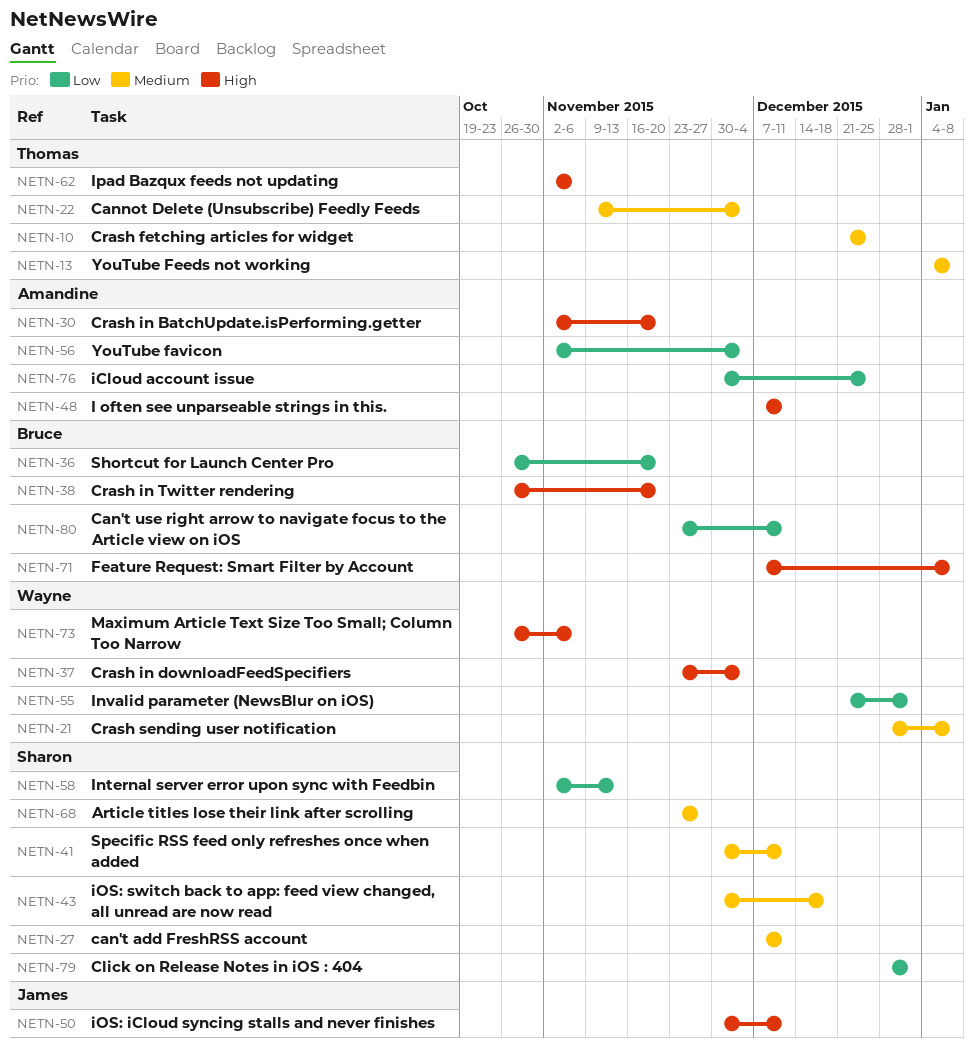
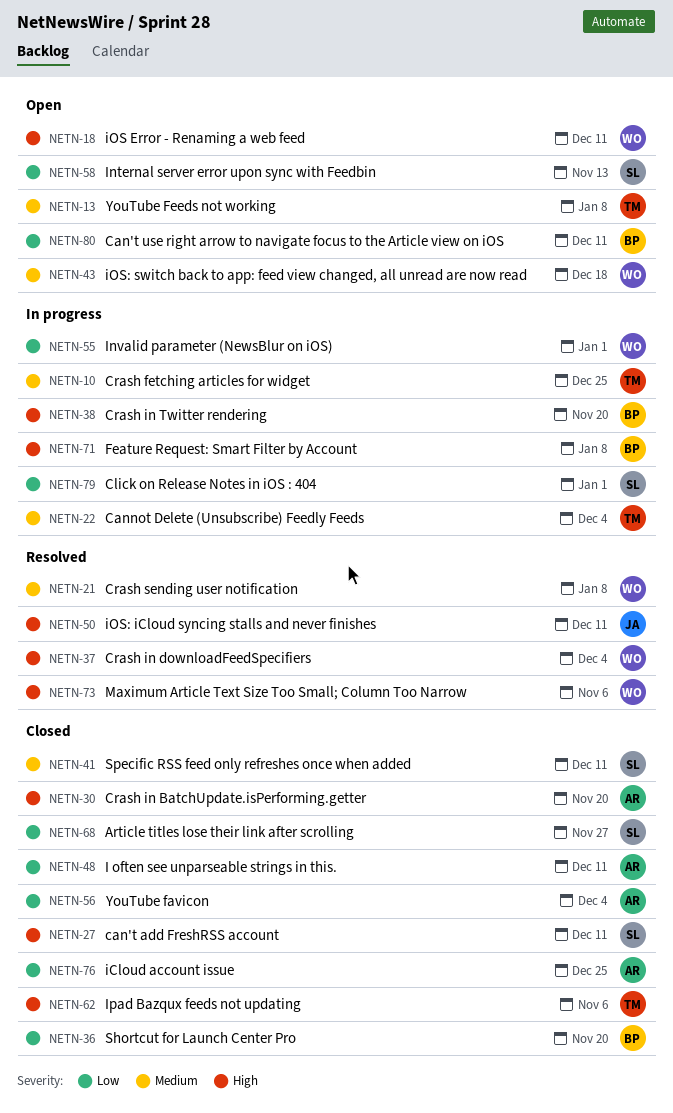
NETN-18: none -> present
NETN-27, priority: Medium -> High
NETN-43, owner: Sharon -> Wayne
NETN-48, priority: High -> Low
NETN-68, priority: Medium -> Low

